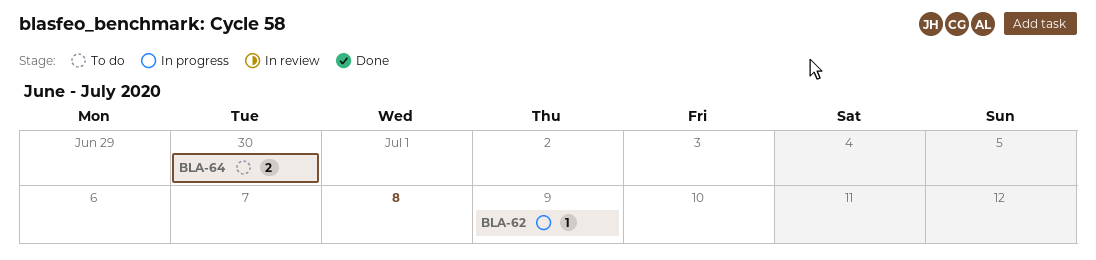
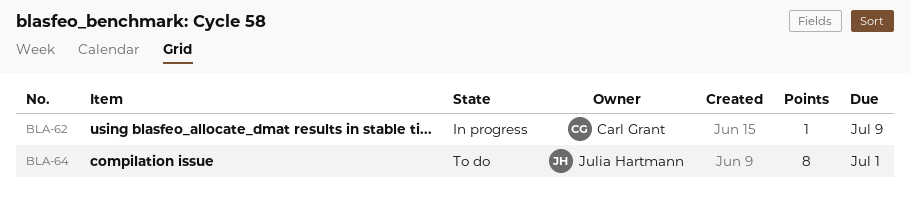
BLA-64, estimate: 2 -> 8
BLA-64, due: Jun 30 -> Jul 1

